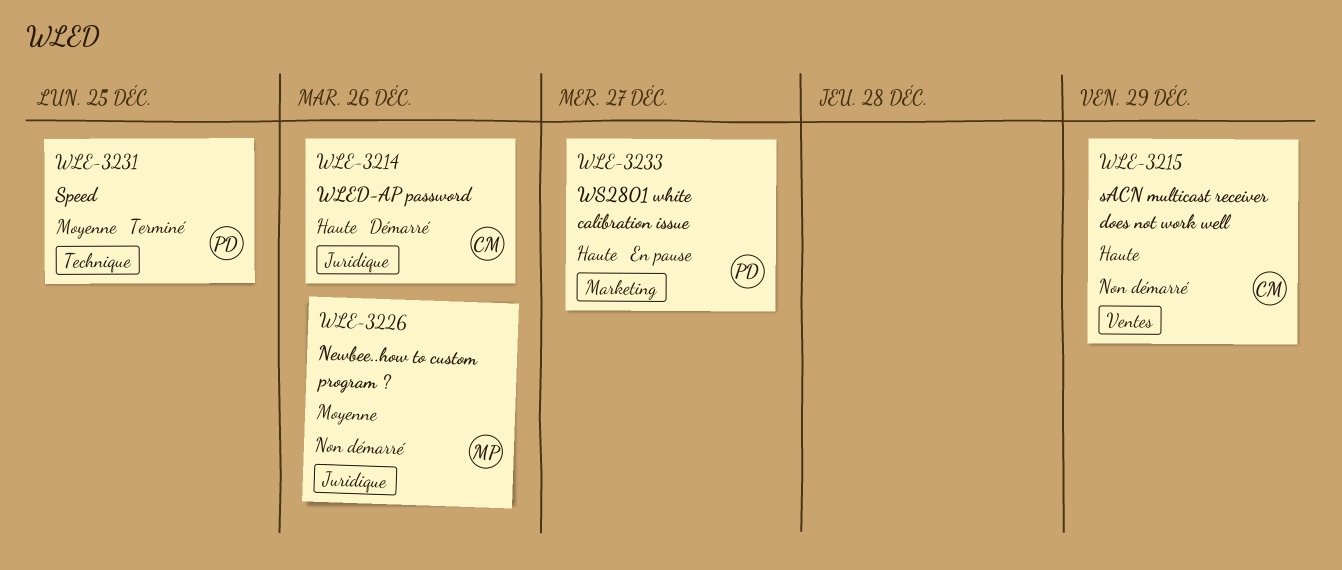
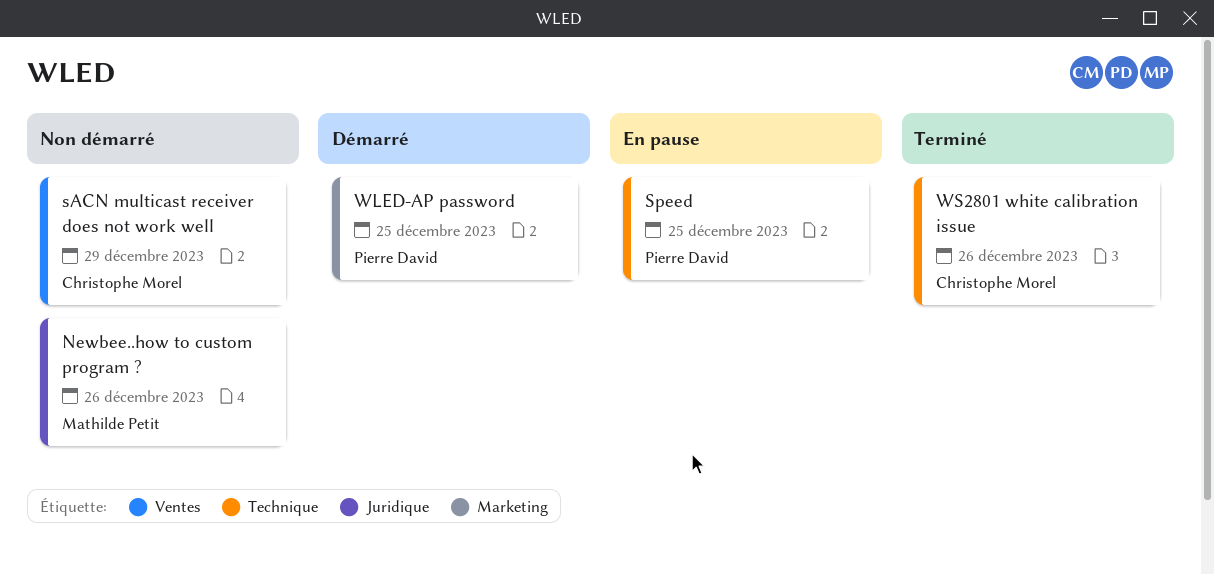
Speed, status: Terminé -> En pause
WLED-AP password, owner: Christophe Morel -> Pierre David
WLED-AP password, label: Juridique -> Marketing
WLED-AP password, due: Dec 26 -> Dec 25
WS2801 white calibration issue, status: En pause -> Terminé
WS2801 white calibration issue, owner: Pierre David -> Christophe Morel
WS2801 white calibration issue, label: Marketing -> Technique
WS2801 white calibration issue, due: Dec 27 -> Dec 26

